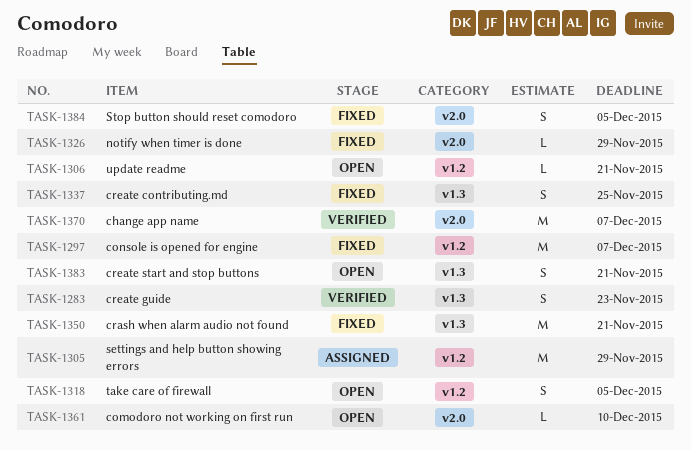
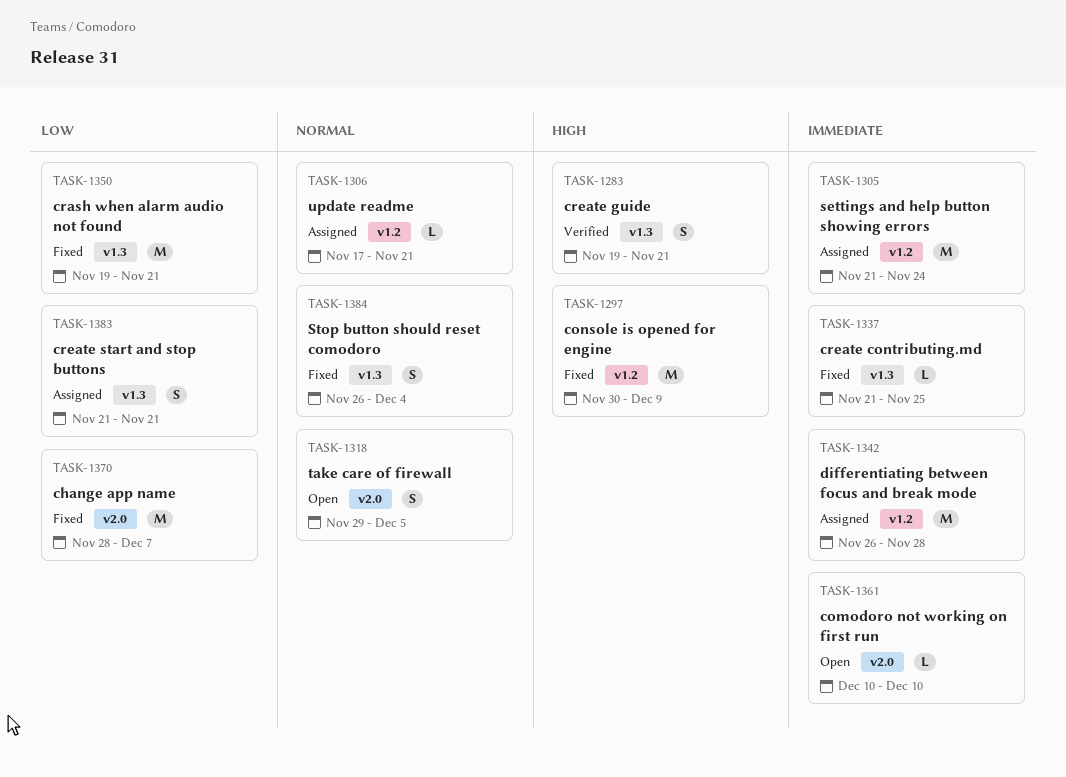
TASK-1283, due: Nov 23 -> Nov 21
TASK-1297, due: Dec 7 -> Dec 9
TASK-1305, due: Nov 29 -> Nov 24
TASK-1306, status: Open -> Assigned
TASK-1318, label: v1.2 -> v2.0
TASK-1326: present -> none
TASK-1337, estimate: S -> L
TASK-1342: none -> present
TASK-1370, status: Verified -> Fixed
TASK-1383, status: Open -> Assigned
TASK-1384, label: v2.0 -> v1.3
TASK-1384, due: Dec 5 -> Dec 4

